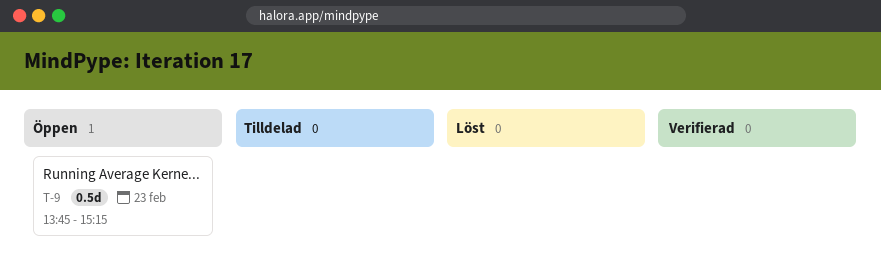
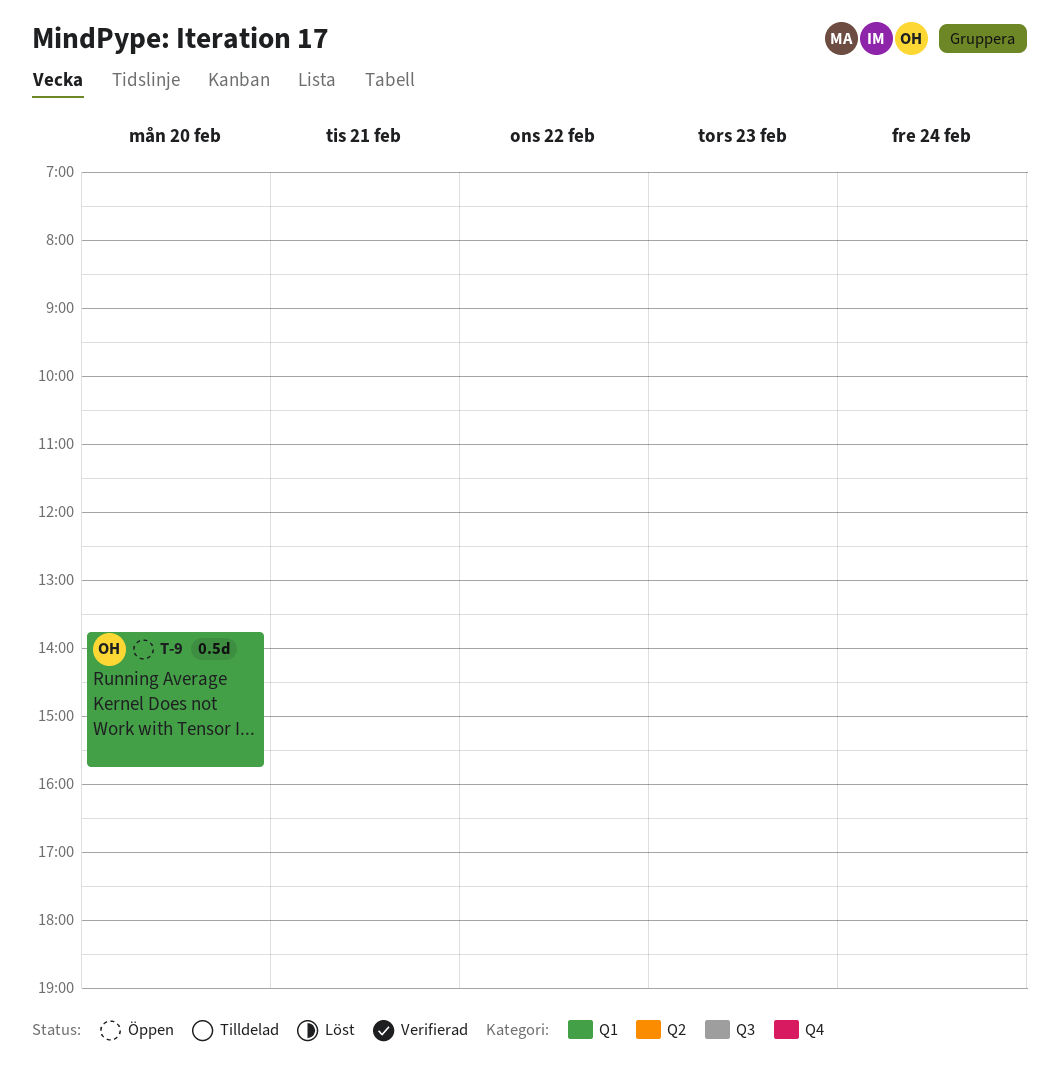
T-9, day: Feb 23 -> Feb 20
T-9, ends: 15:15 -> 15:45

